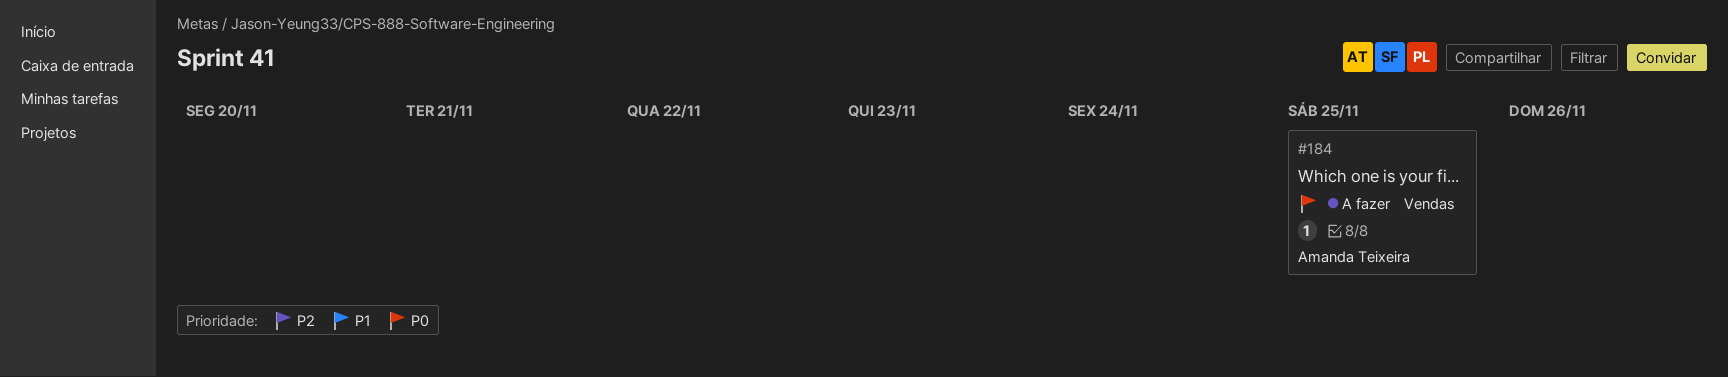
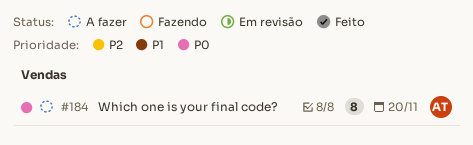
#184, estimate: 1 -> 8
#184, due: Nov 25 -> Nov 20

